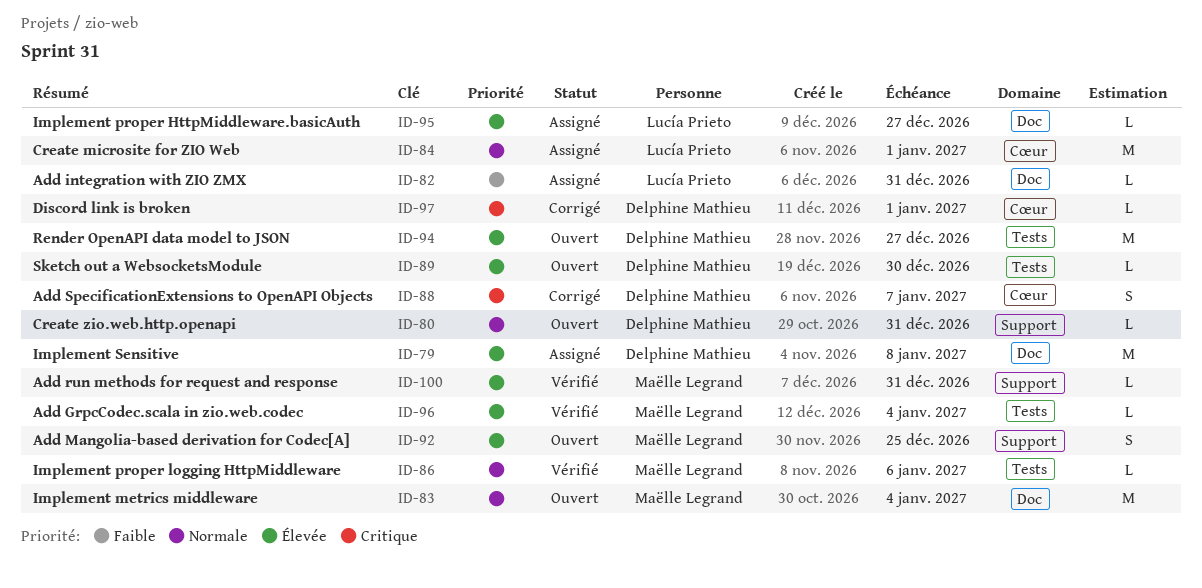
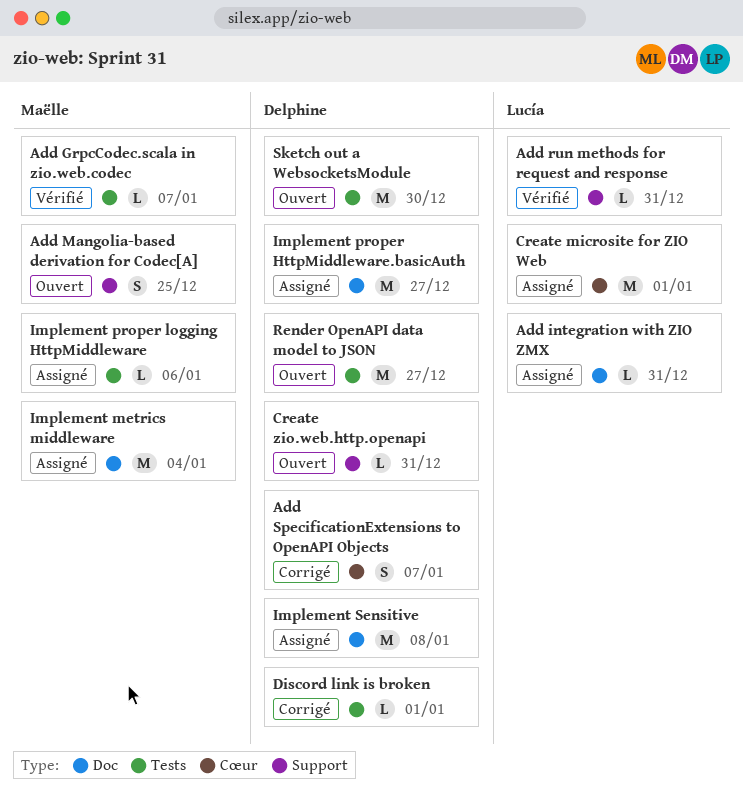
Add GrpcCodec.scala in zio.web.codec, due: Jan 4 -> Jan 7
Add run methods for request and response, owner: Maëlle Legrand -> Lucía Prieto
Discord link is broken, label: Cœur -> Tests
Implement metrics middleware, status: Ouvert -> Assigné
Implement proper HttpMiddleware.basicAuth, owner: Lucía Prieto -> Delphine Mathieu
Implement proper HttpMiddleware.basicAuth, estimate: L -> M
Implement proper logging HttpMiddleware, status: Vérifié -> Assigné
Sketch out a WebsocketsModule, estimate: L -> M

